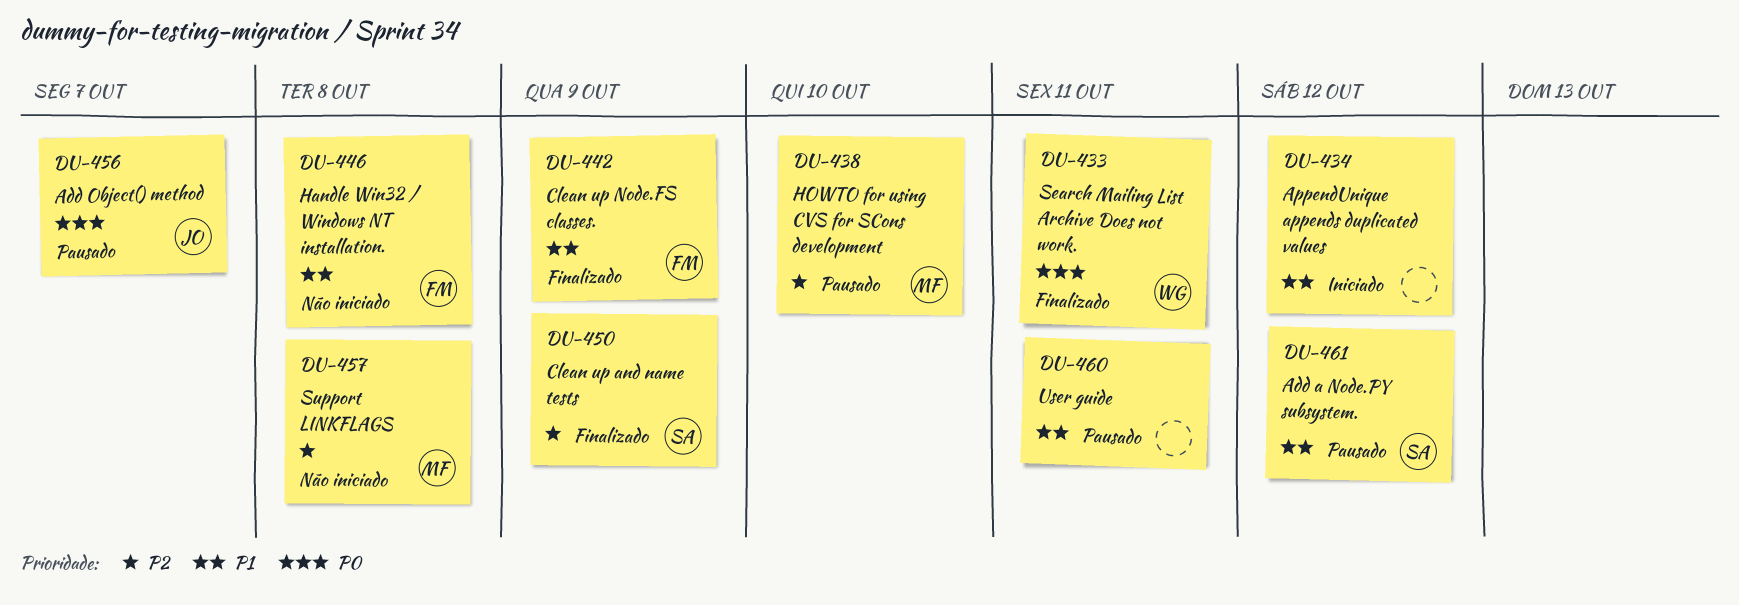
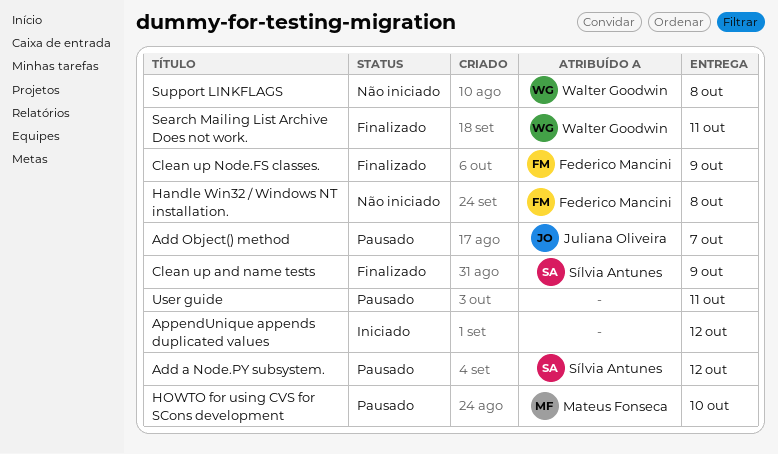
Support LINKFLAGS, owner: Mateus Fonseca -> Walter Goodwin

